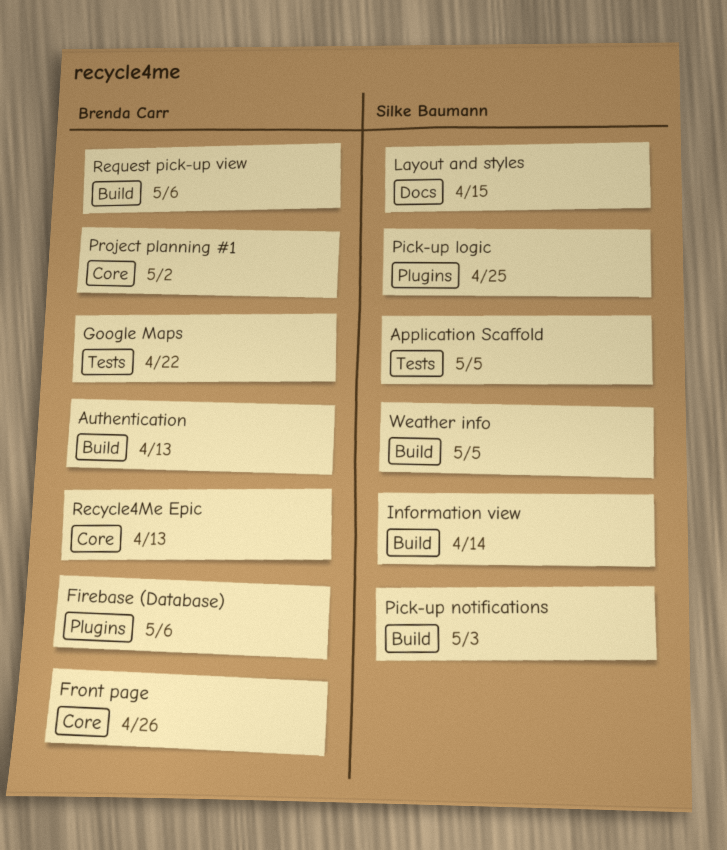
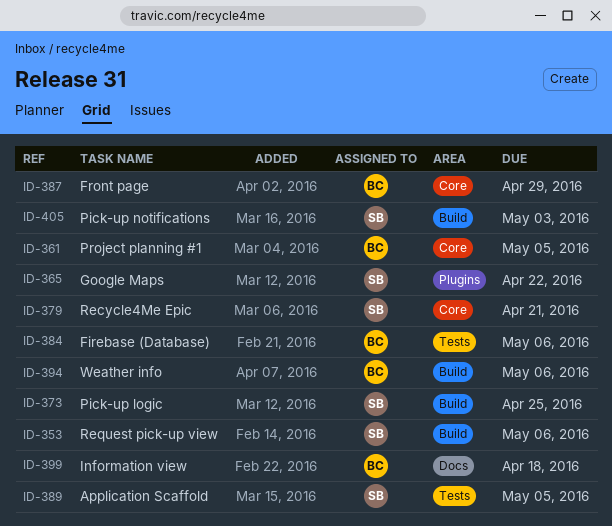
Authentication: present -> none
Firebase (Database), label: Plugins -> Tests
Front page, due: Apr 26 -> Apr 29
Google Maps, owner: Brenda Carr -> Silke Baumann
Google Maps, label: Tests -> Plugins
Information view, owner: Silke Baumann -> Brenda Carr
Information view, label: Build -> Docs
Information view, due: Apr 14 -> Apr 18
Layout and styles: present -> none
Pick-up logic, label: Plugins -> Build
Project planning #1, due: May 2 -> May 5
Recycle4Me Epic, owner: Brenda Carr -> Silke Baumann
Recycle4Me Epic, due: Apr 13 -> Apr 21
Request pick-up view, owner: Brenda Carr -> Silke Baumann
Weather info, owner: Silke Baumann -> Brenda Carr
Weather info, due: May 5 -> May 6

